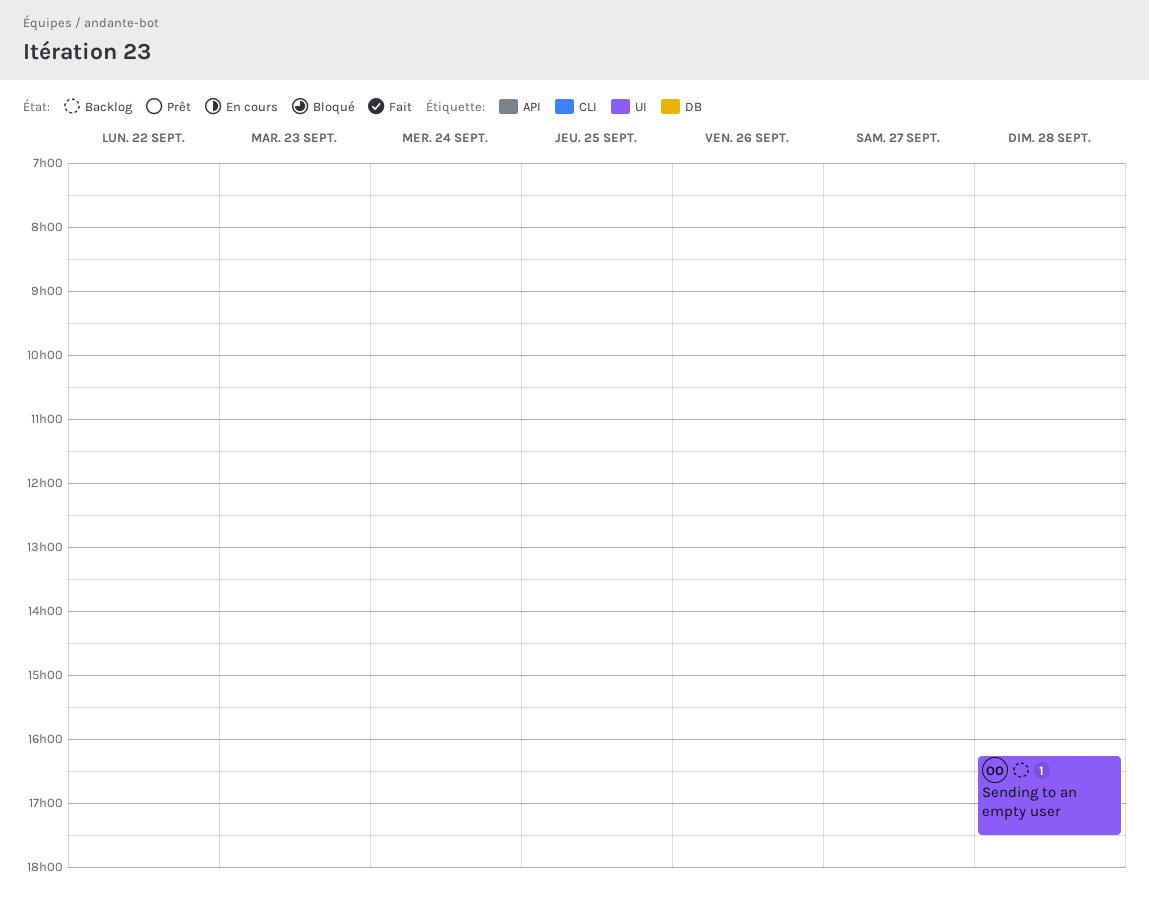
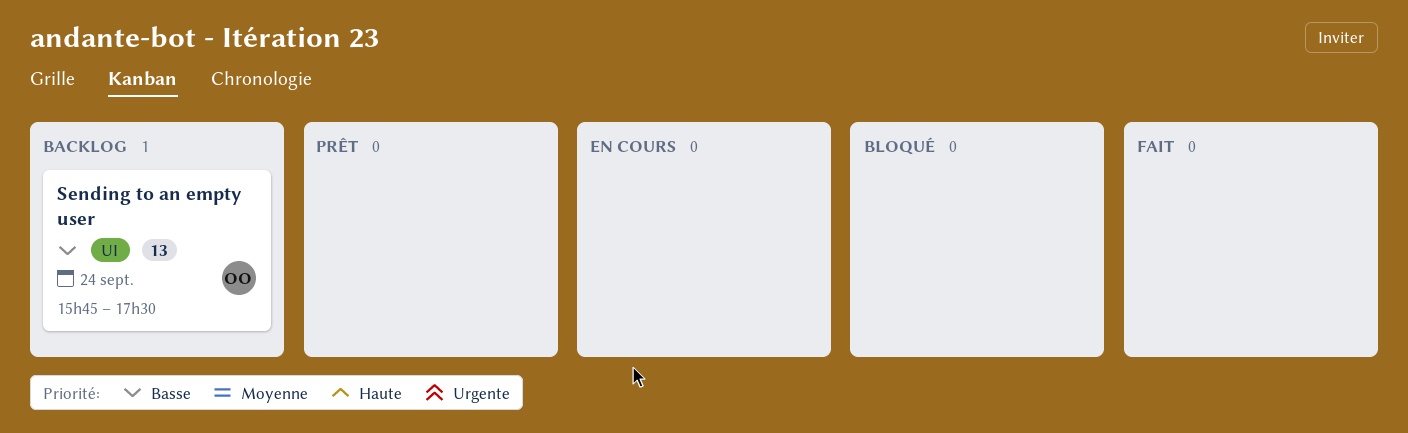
Sending to an empty user, estimate: 1 -> 13
Sending to an empty user, day: Sep 28 -> Sep 24
Sending to an empty user, begins: 16:15 -> 15:45

